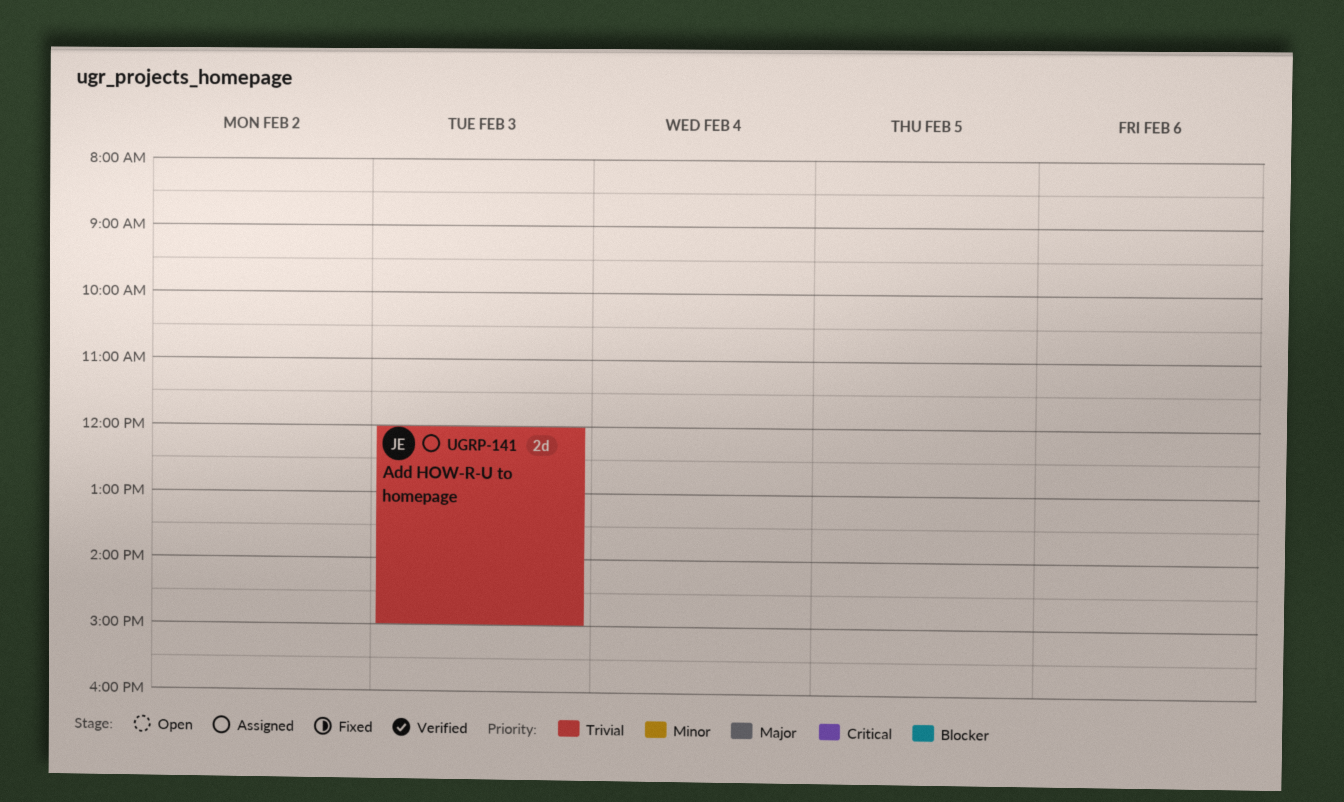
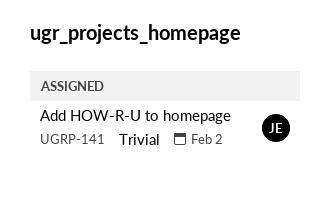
UGRP-141, day: Feb 3 -> Feb 2

